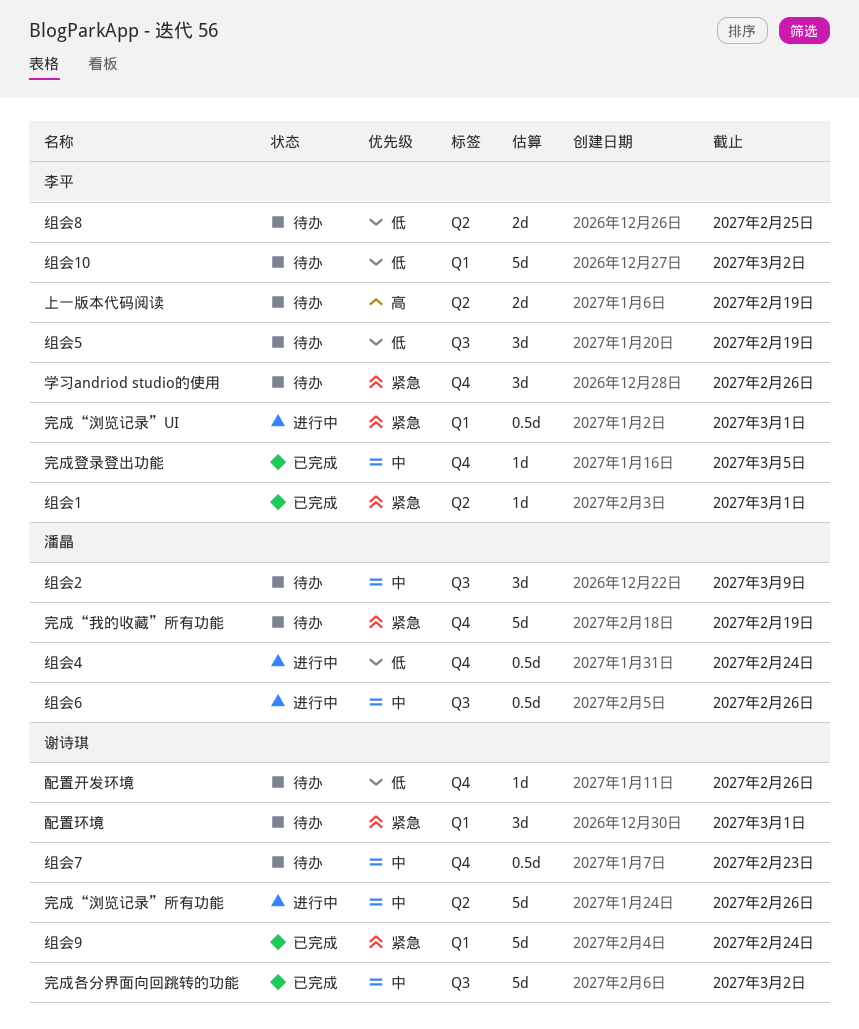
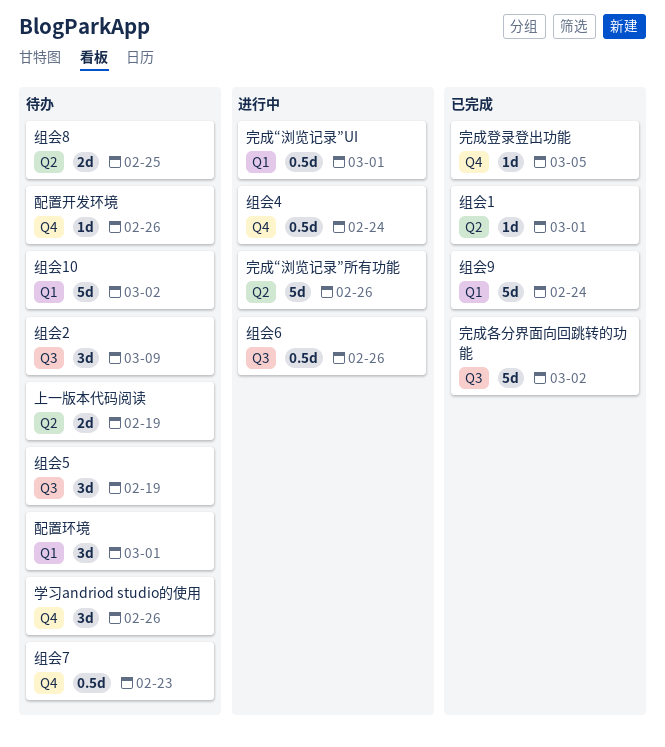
完成“我的收藏”所有功能: present -> none

